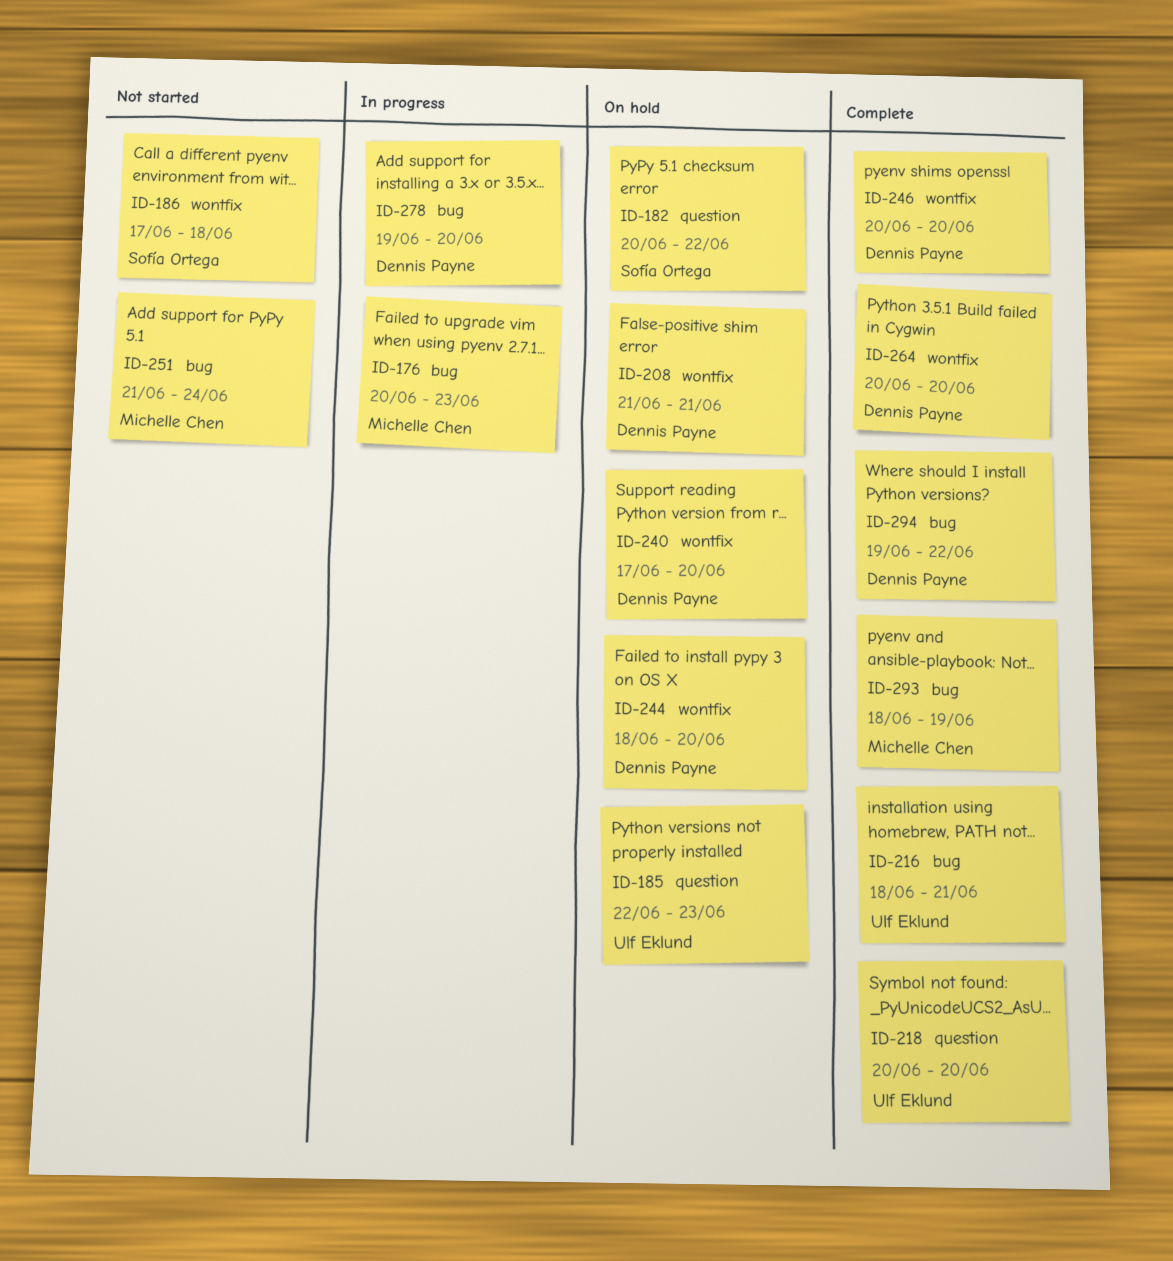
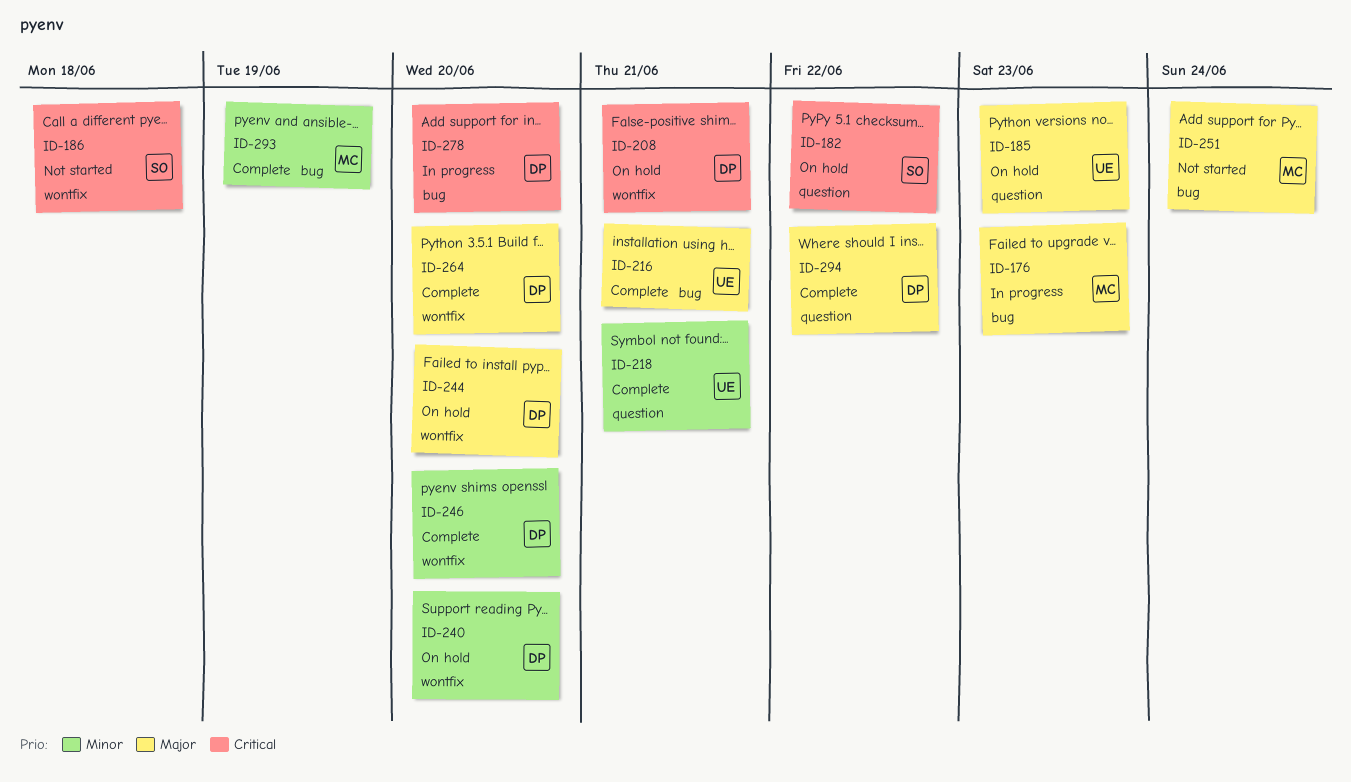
ID-218, due: Jun 20 -> Jun 21
ID-294, label: bug -> question

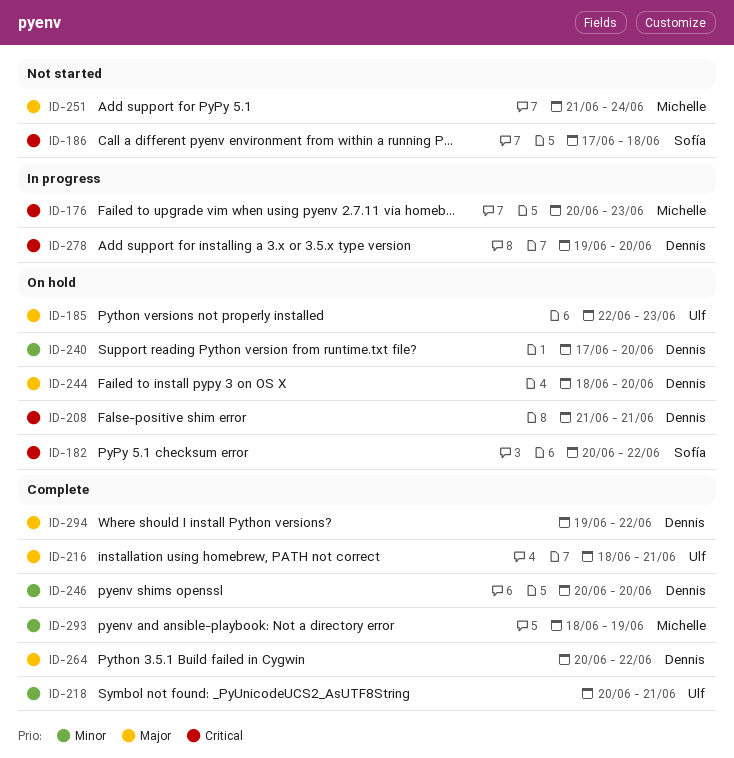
ID-176, priority: Major -> Critical
ID-264, due: Jun 20 -> Jun 22

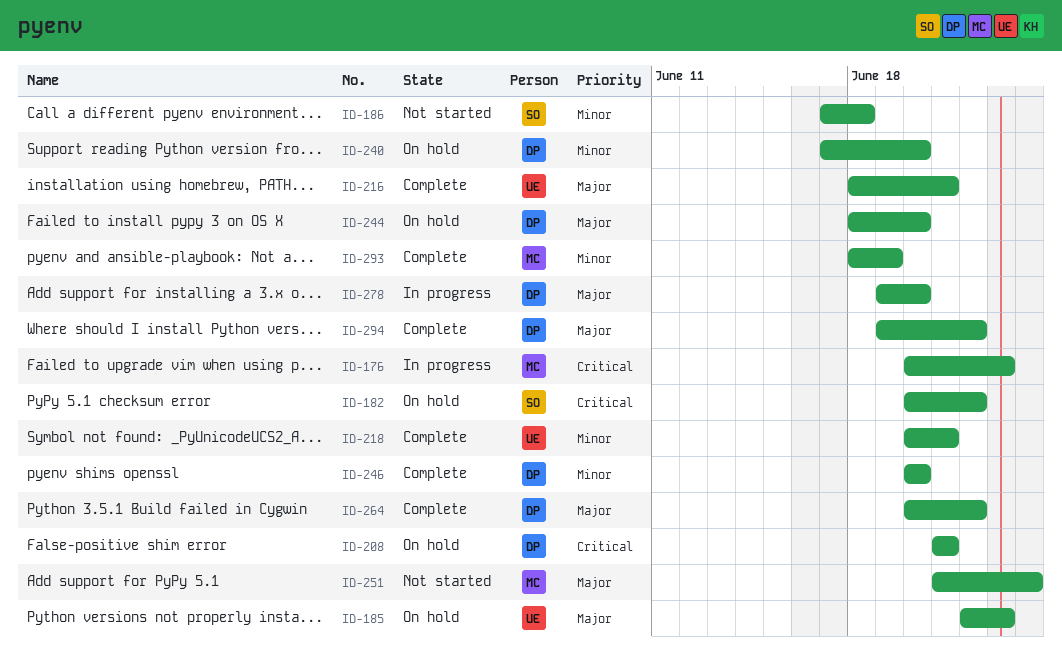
ID-186, priority: Critical -> Minor
ID-278, priority: Critical -> Major

